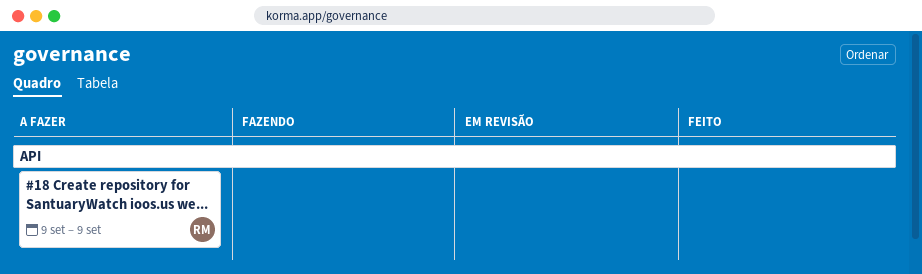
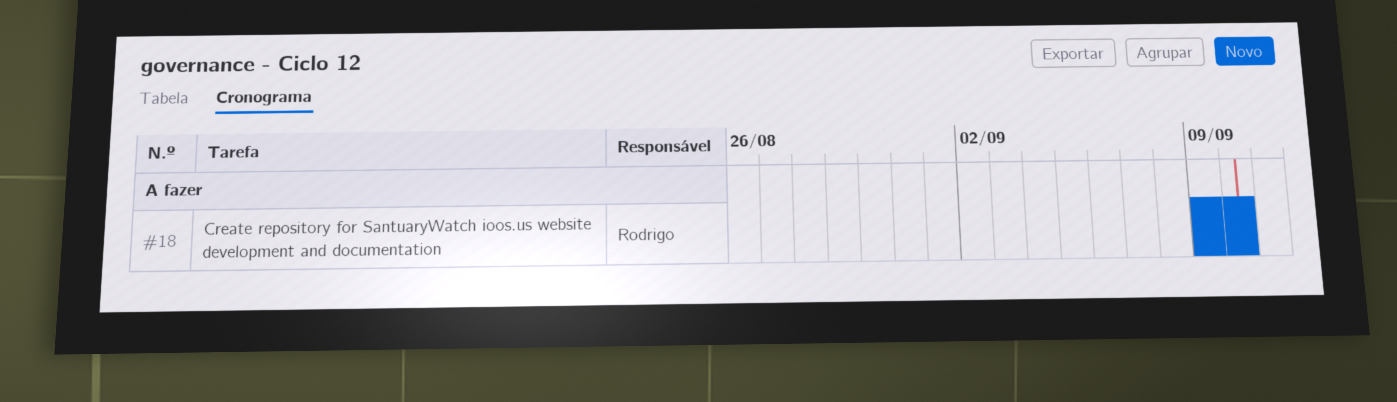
#18, due: Sep 9 -> Sep 10

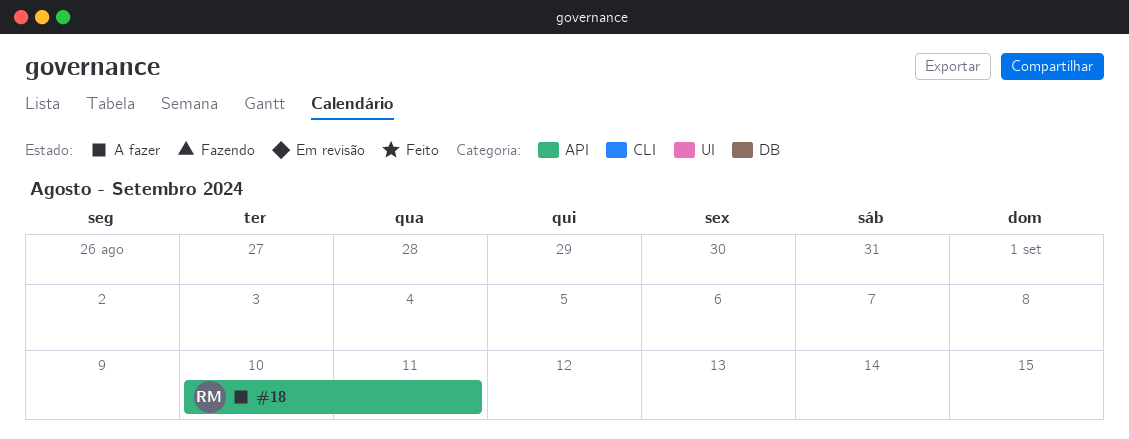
#18, start: Sep 9 -> Sep 10
#18, due: Sep 10 -> Sep 11

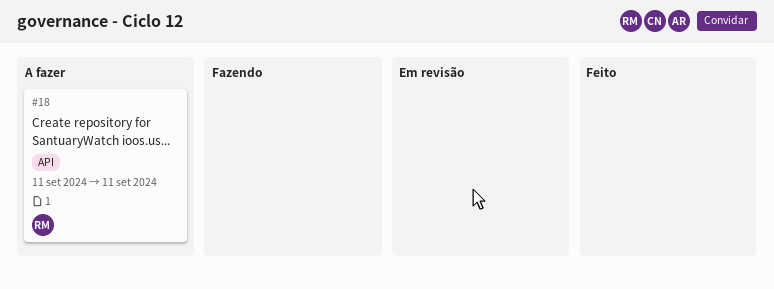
#18, start: Sep 10 -> Sep 11

